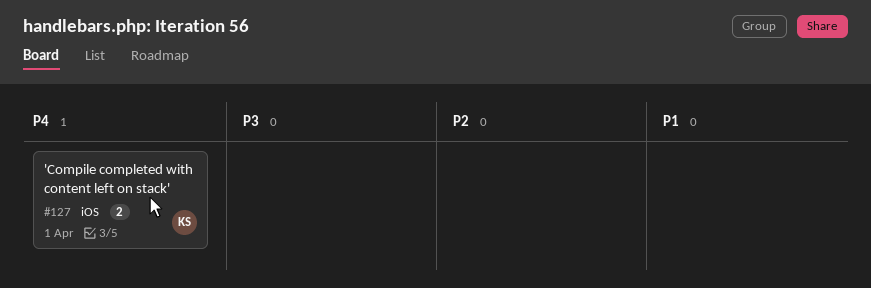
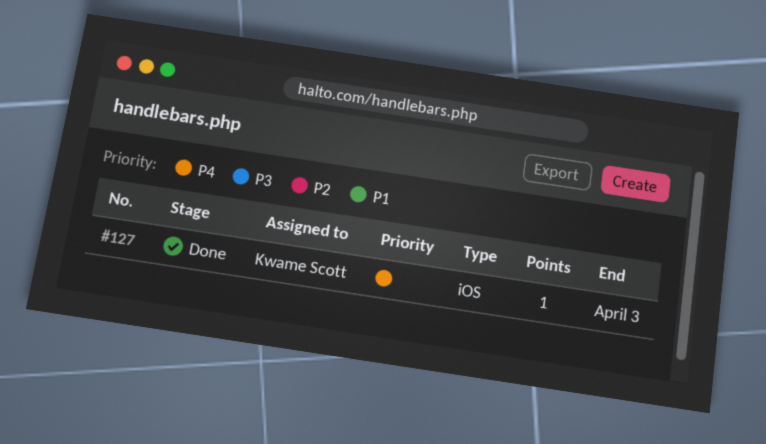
#127, estimate: 2 -> 1
#127, due: Apr 1 -> Apr 3

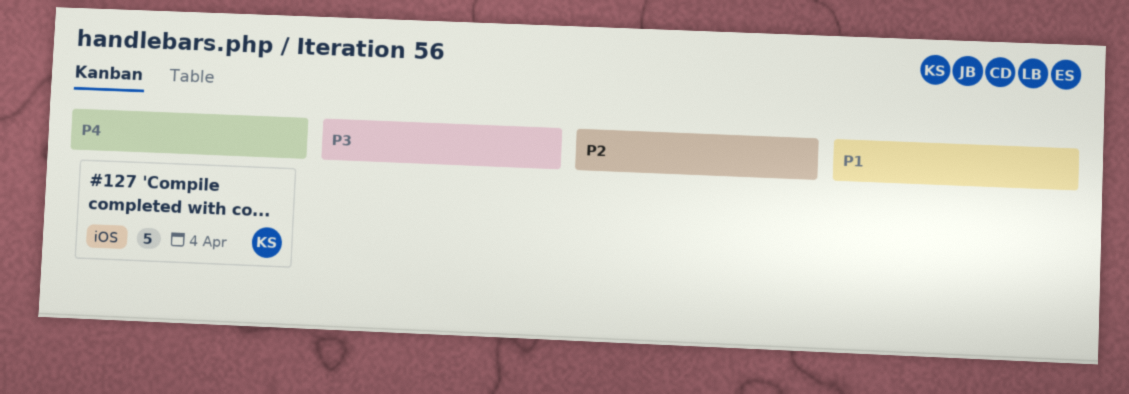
#127, estimate: 1 -> 5
#127, due: Apr 3 -> Apr 4

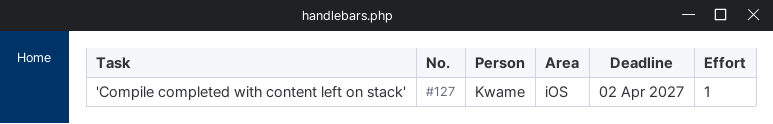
#127, estimate: 5 -> 1
#127, due: Apr 4 -> Apr 2

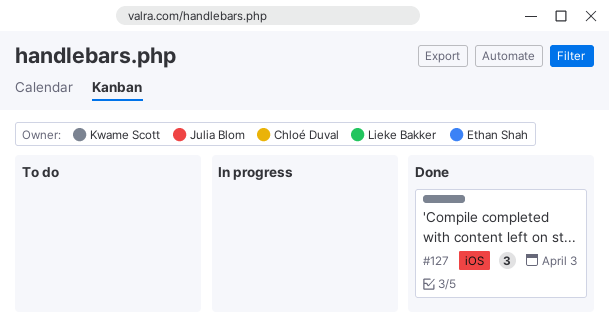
#127, estimate: 1 -> 3
#127, due: Apr 2 -> Apr 3

